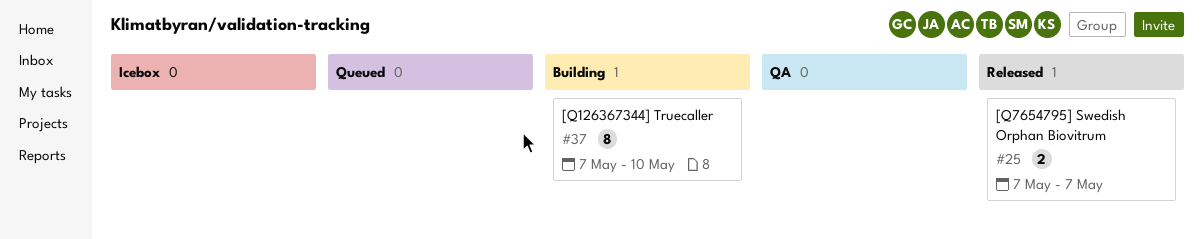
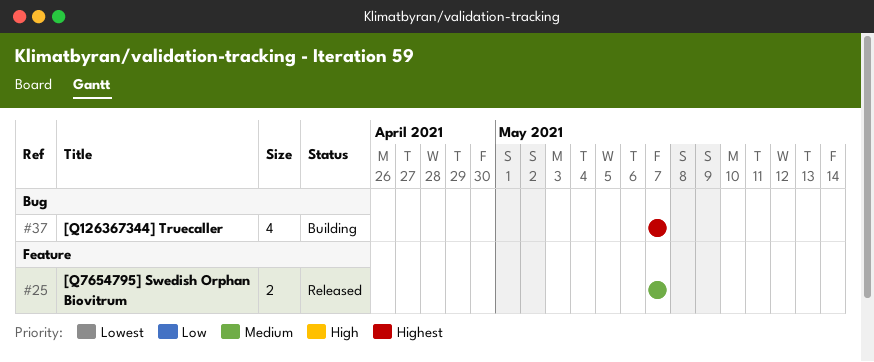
#37, estimate: 8 -> 4
#37, due: May 10 -> May 7

